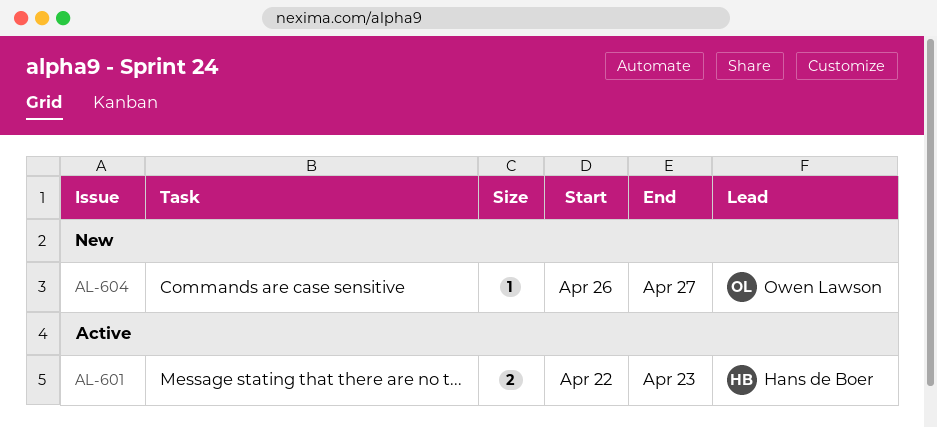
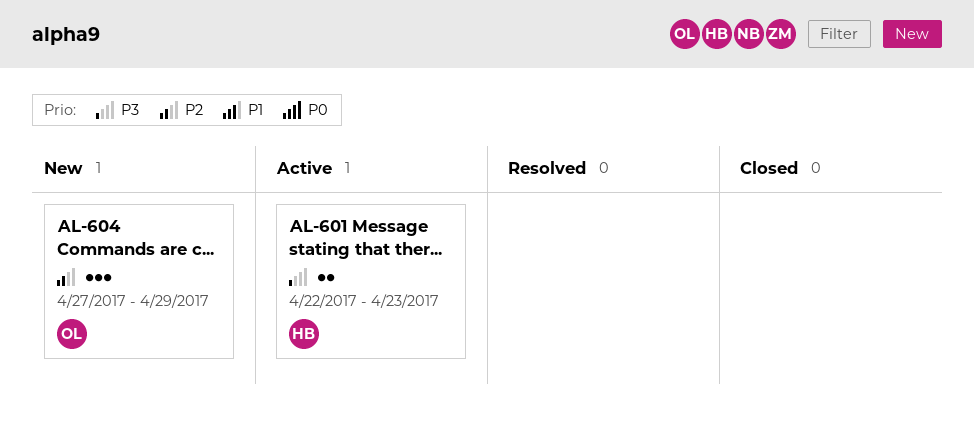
AL-604, estimate: 1 -> 3
AL-604, start: Apr 26 -> Apr 27
AL-604, due: Apr 27 -> Apr 29

